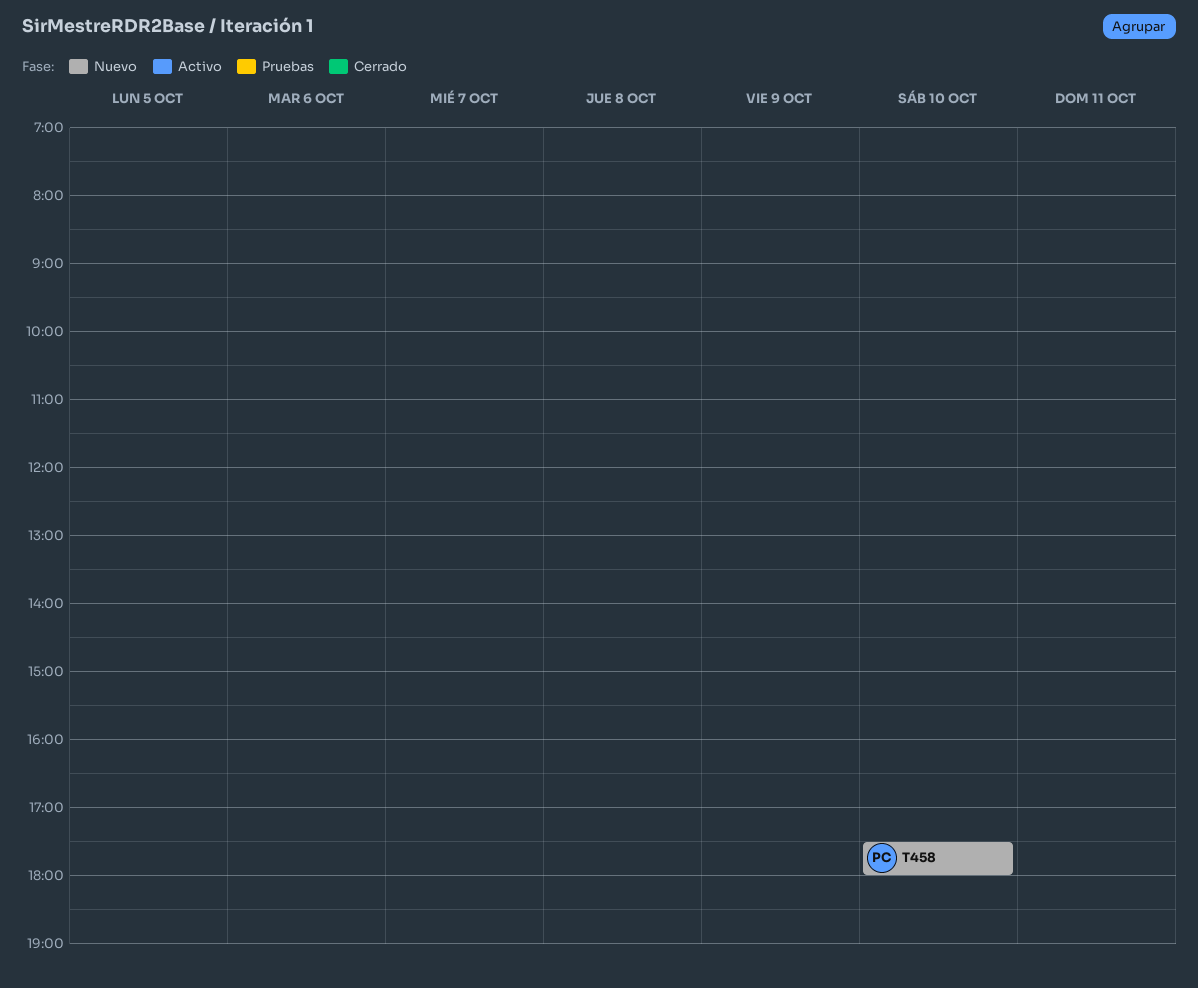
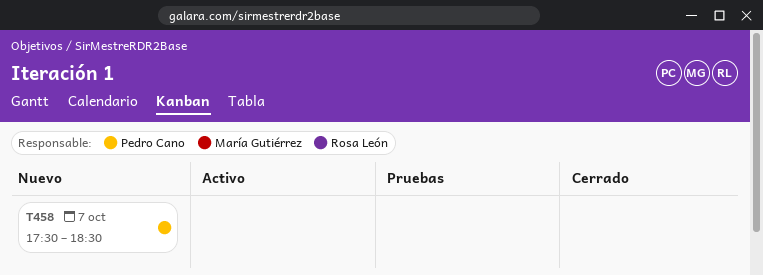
T458, day: Oct 10 -> Oct 7
T458, ends: 18:00 -> 18:30

